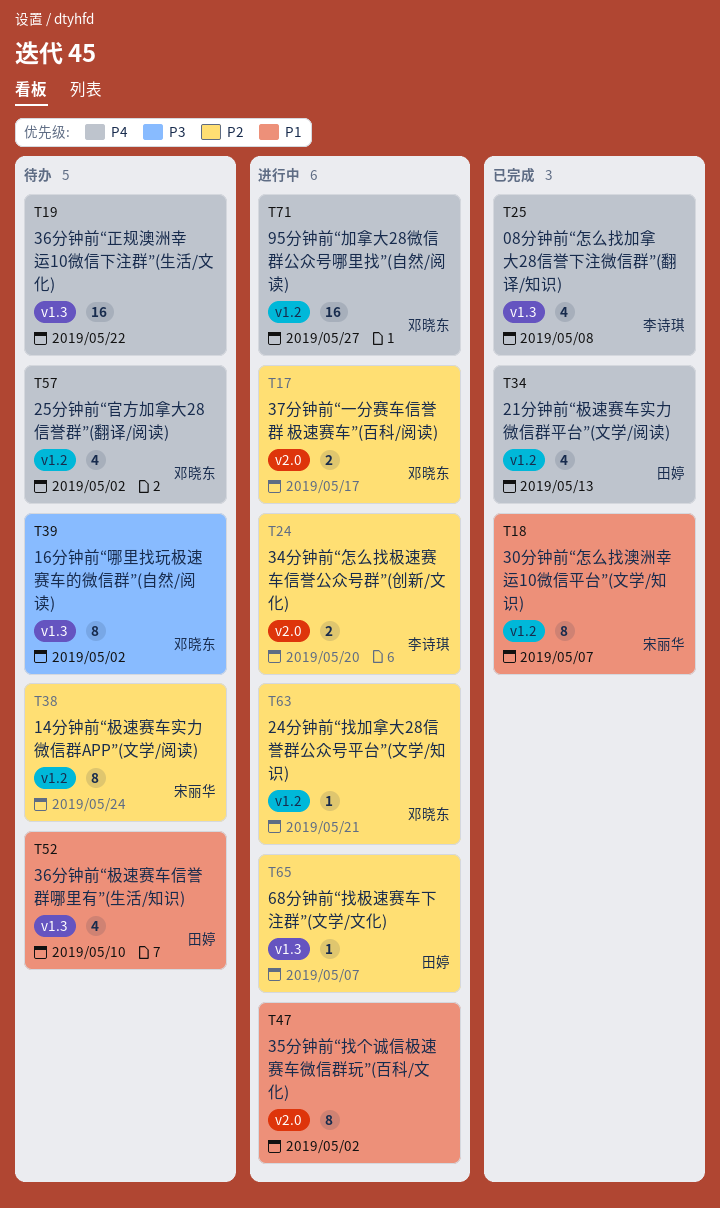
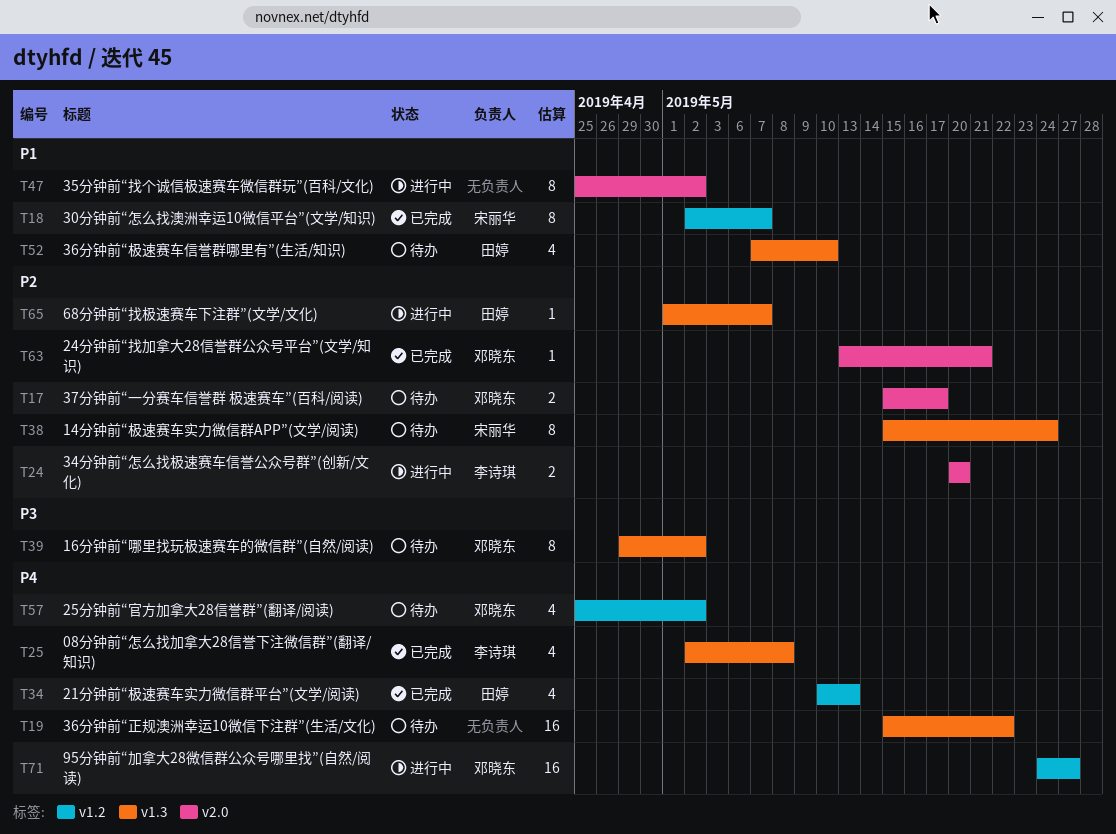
T17, status: 进行中 -> 待办
T38, label: v1.2 -> v1.3
T63, status: 进行中 -> 已完成
T63, label: v1.2 -> v2.0

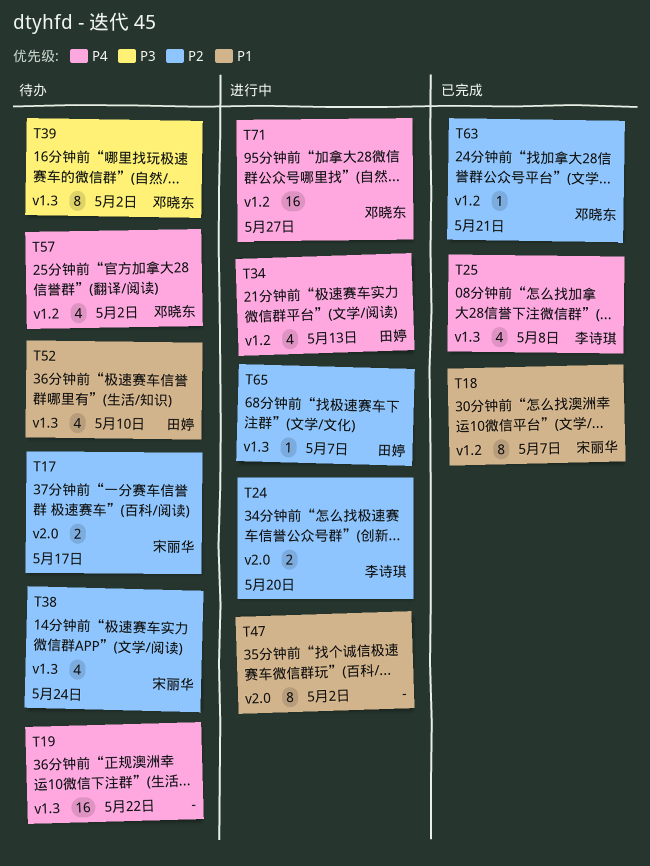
T17, owner: 邓晓东 -> 宋丽华
T34, status: 已完成 -> 进行中
T38, estimate: 8 -> 4
T63, label: v2.0 -> v1.2

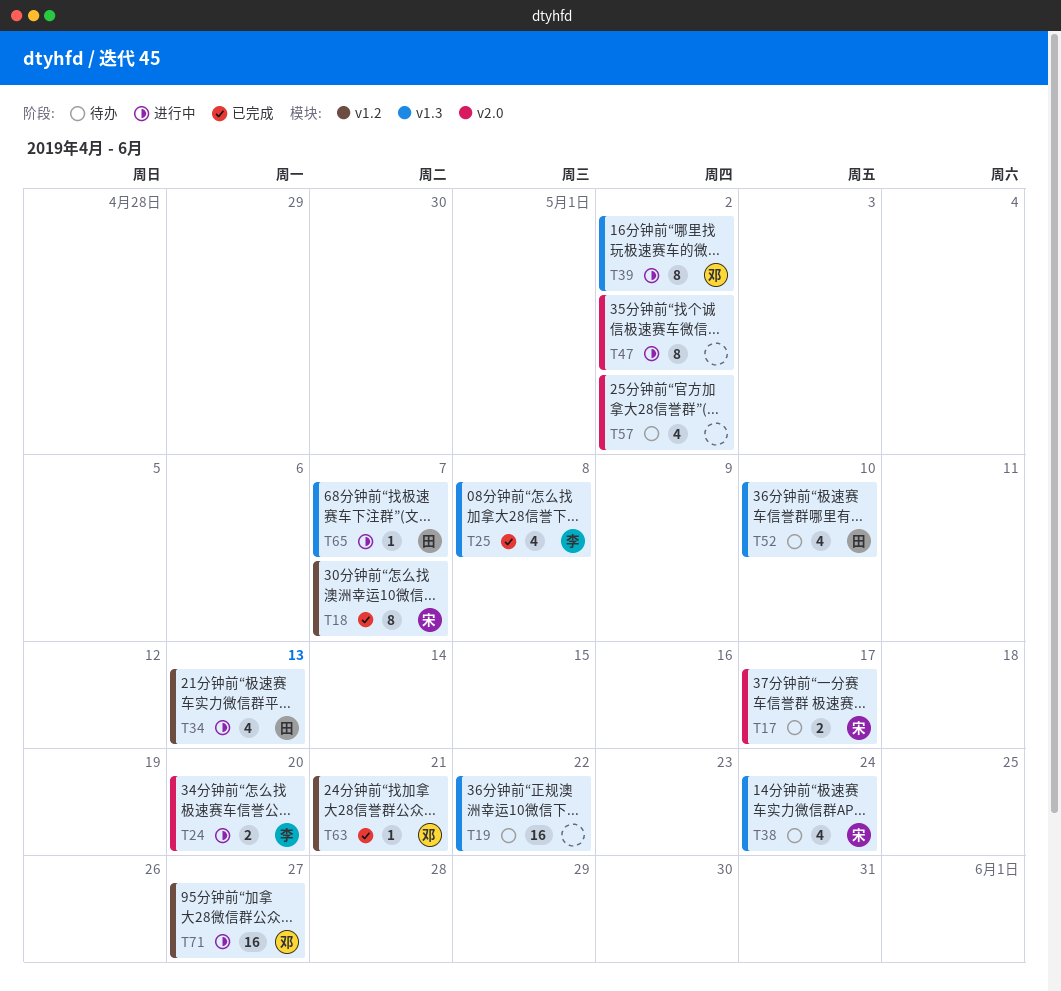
T39, status: 待办 -> 进行中
T57, owner: 邓晓东 -> none
T57, label: v1.2 -> v2.0

